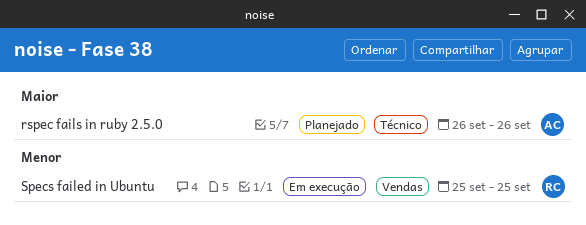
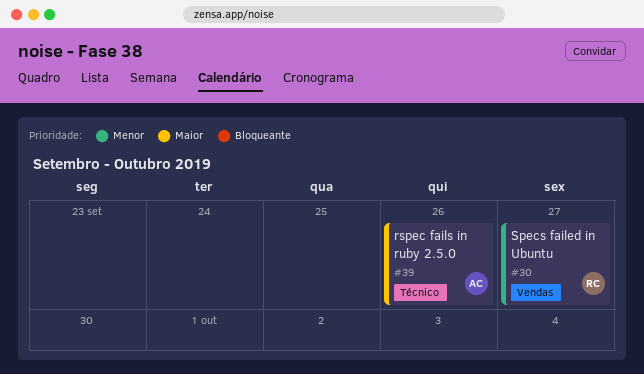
Specs failed in Ubuntu, due: Sep 25 -> Sep 27

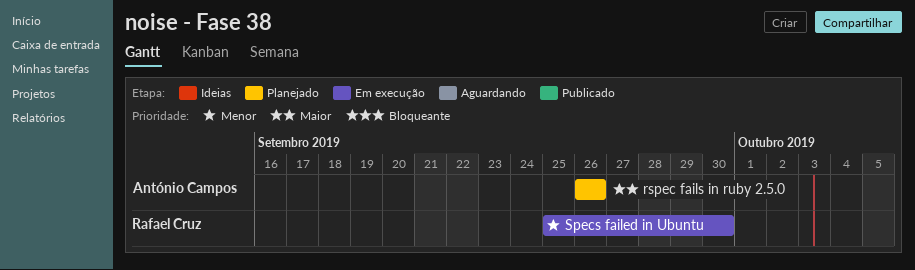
Specs failed in Ubuntu, due: Sep 27 -> Sep 30

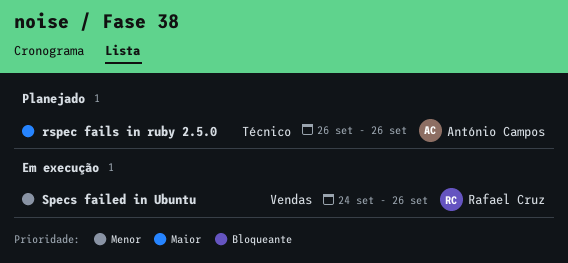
Specs failed in Ubuntu, start: Sep 25 -> Sep 24
Specs failed in Ubuntu, due: Sep 30 -> Sep 26

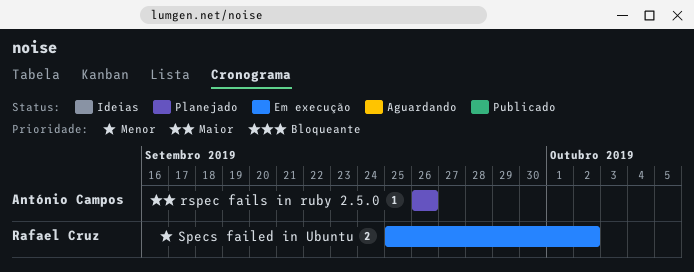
Specs failed in Ubuntu, start: Sep 24 -> Sep 25
Specs failed in Ubuntu, due: Sep 26 -> Oct 2

